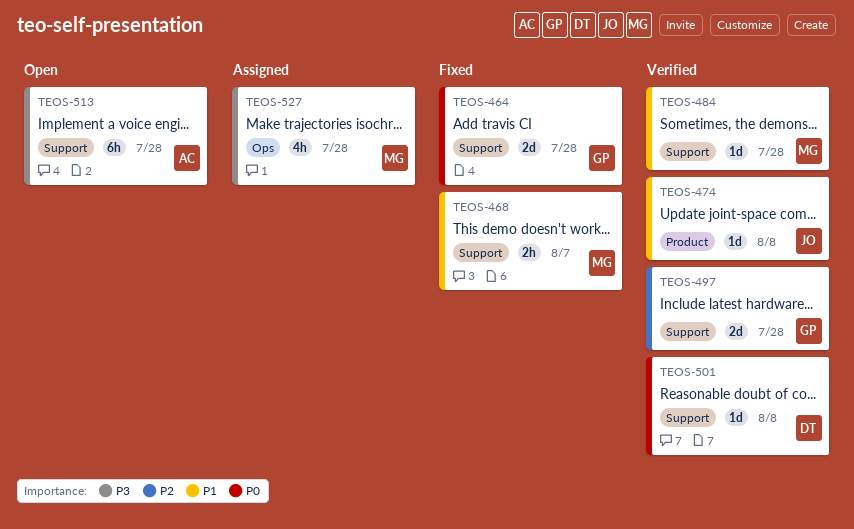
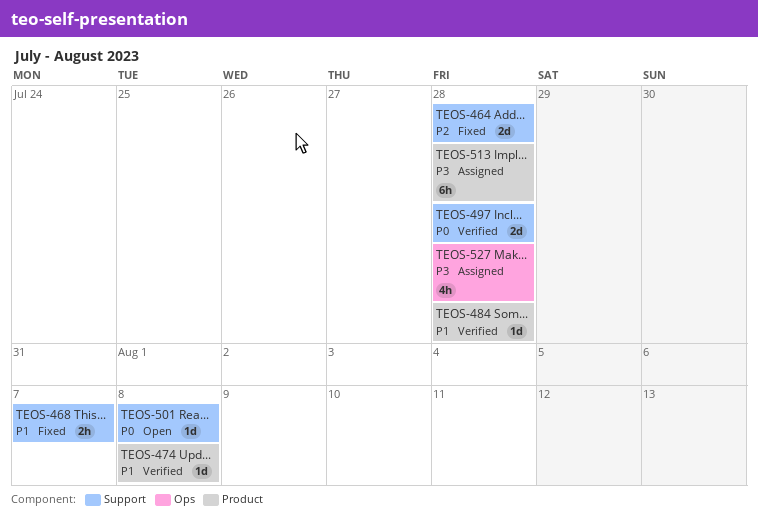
TEOS-464, priority: P0 -> P2
TEOS-484, label: Support -> Product
TEOS-497, priority: P2 -> P0
TEOS-501, status: Verified -> Open
TEOS-513, status: Open -> Assigned
TEOS-513, label: Support -> Product

